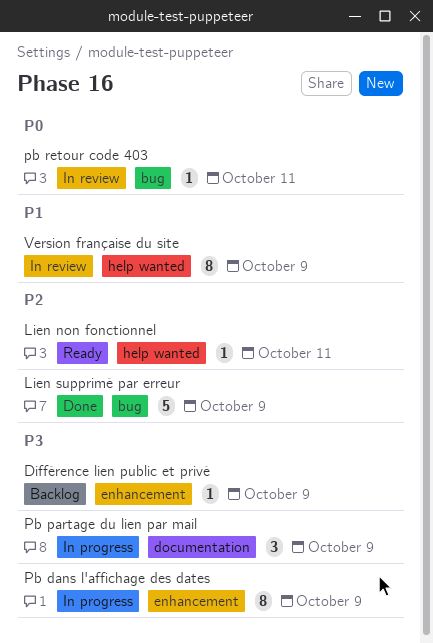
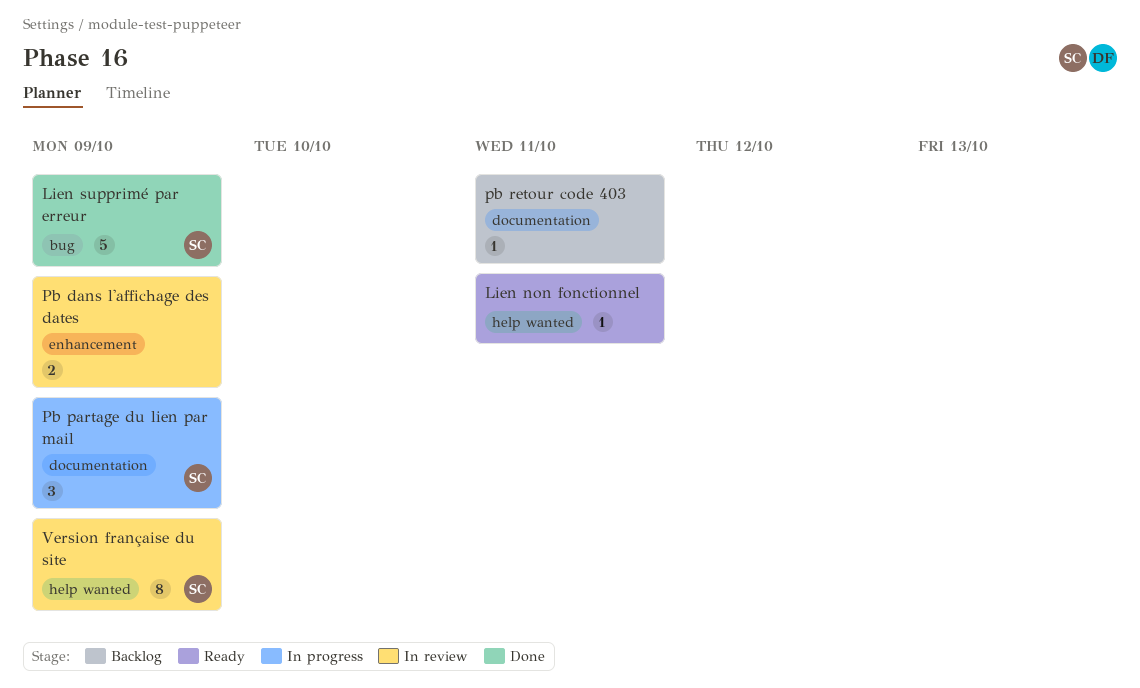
Différence lien public et privé: present -> none
Pb dans l'affichage des dates, status: In progress -> In review
Pb dans l'affichage des dates, estimate: 8 -> 2
pb retour code 403, status: In review -> Backlog
pb retour code 403, label: bug -> documentation

